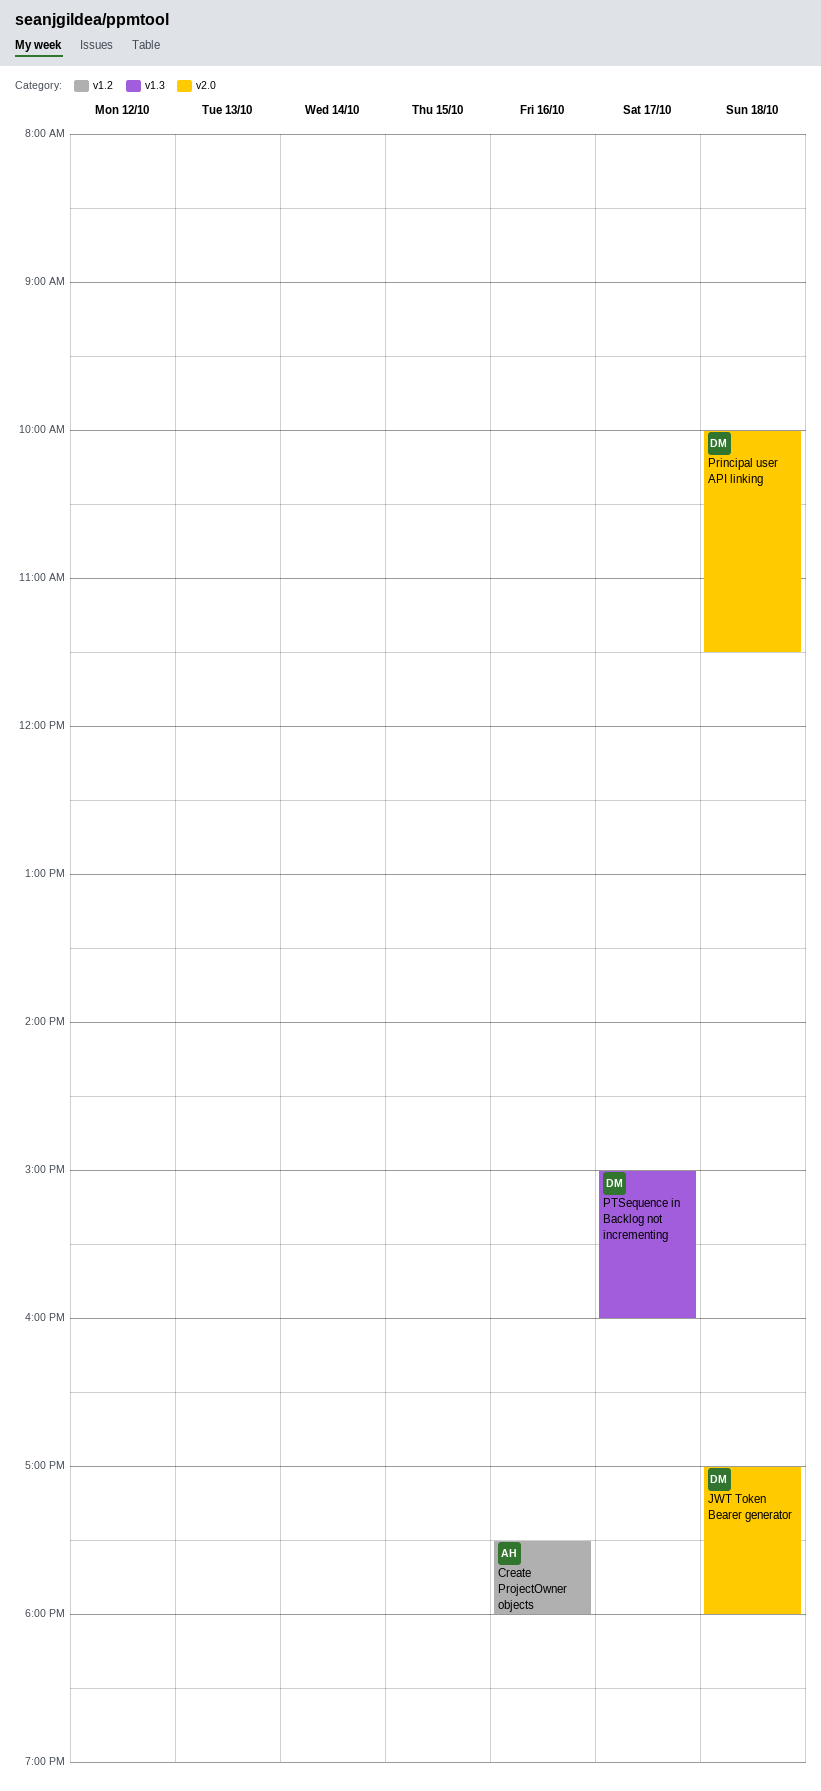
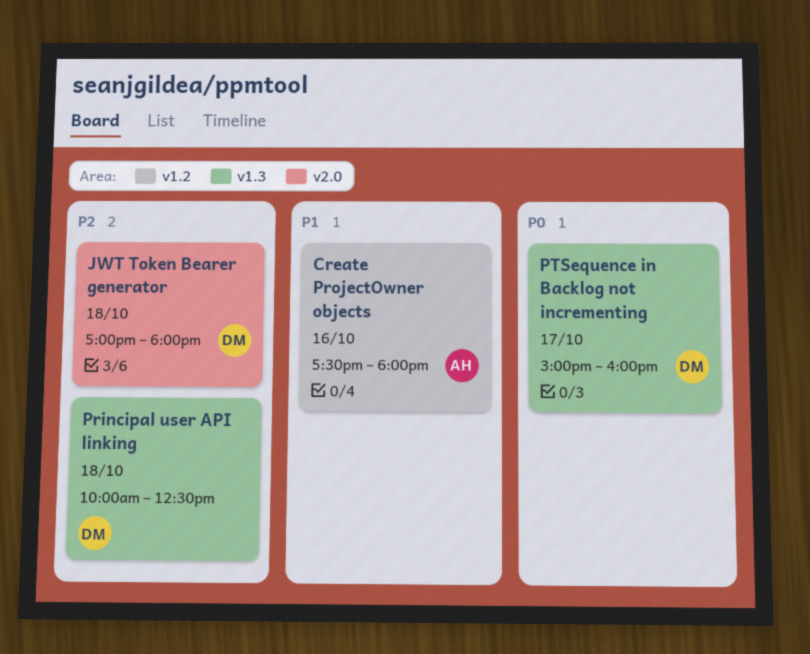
Principal user API linking, label: v2.0 -> v1.3
Principal user API linking, ends: 11:30 -> 12:30

